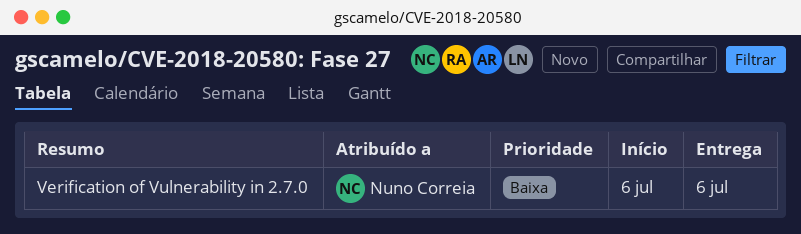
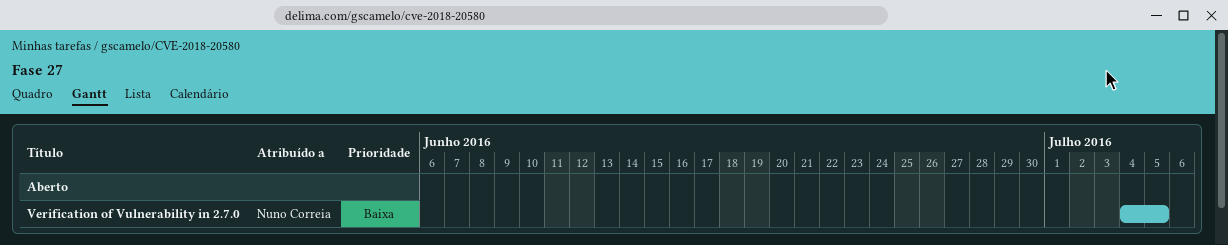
Verification of Vulnerability in 2.7.0, start: Jul 6 -> Jul 4
Verification of Vulnerability in 2.7.0, due: Jul 6 -> Jul 5

